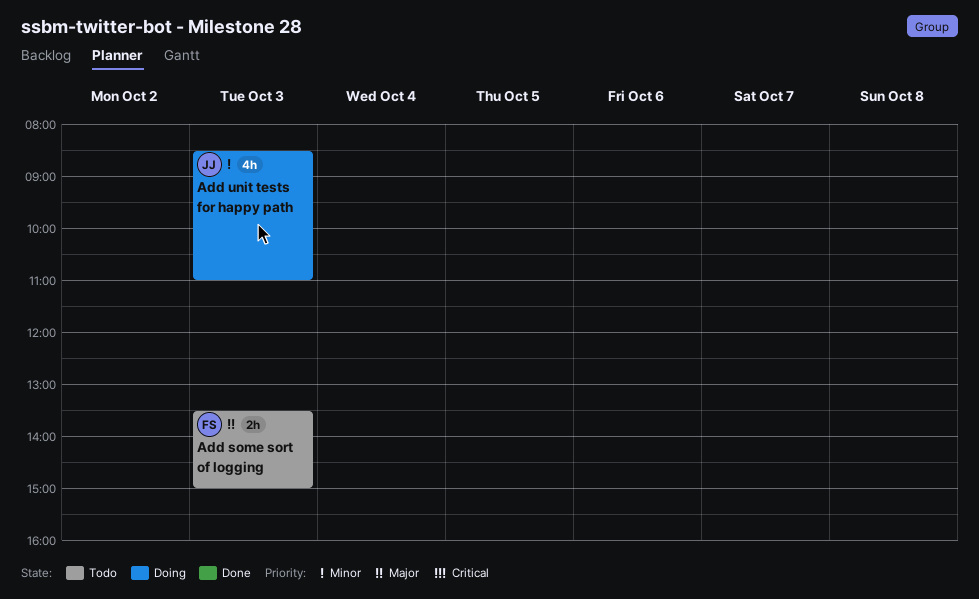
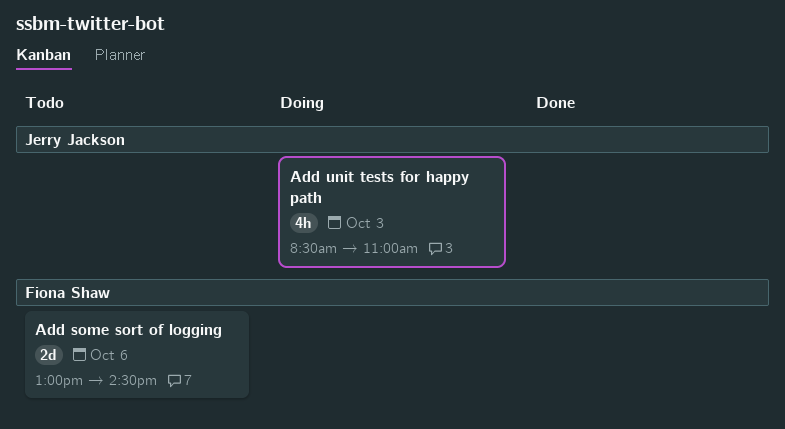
Add some sort of logging, estimate: 2h -> 2d
Add some sort of logging, day: Oct 3 -> Oct 6
Add some sort of logging, begins: 13:30 -> 13:00
Add some sort of logging, ends: 15:00 -> 14:30

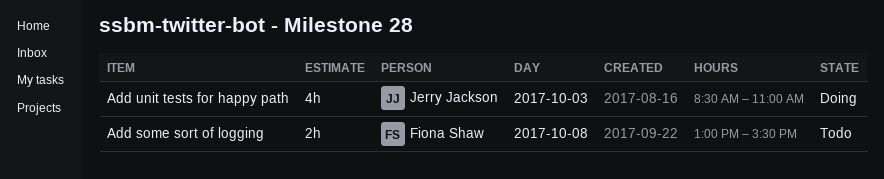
Add some sort of logging, estimate: 2d -> 2h
Add some sort of logging, day: Oct 6 -> Oct 8
Add some sort of logging, ends: 14:30 -> 15:30

